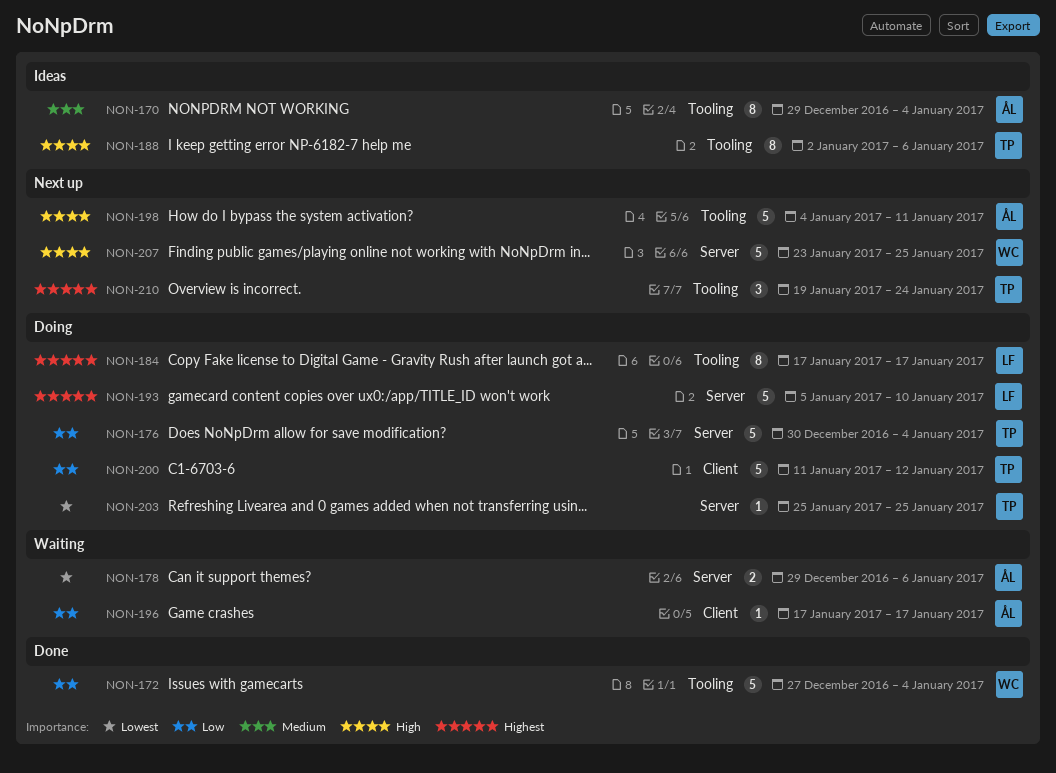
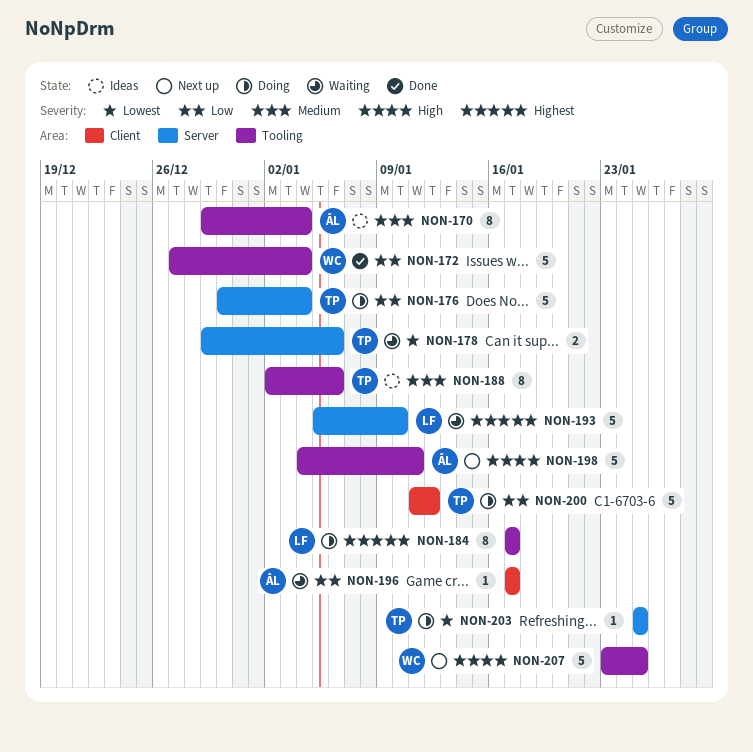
NON-178, owner: ÅL -> TP
NON-188, priority: High -> Medium
NON-193, status: Doing -> Waiting
NON-207, label: Server -> Tooling
NON-210: present -> none

